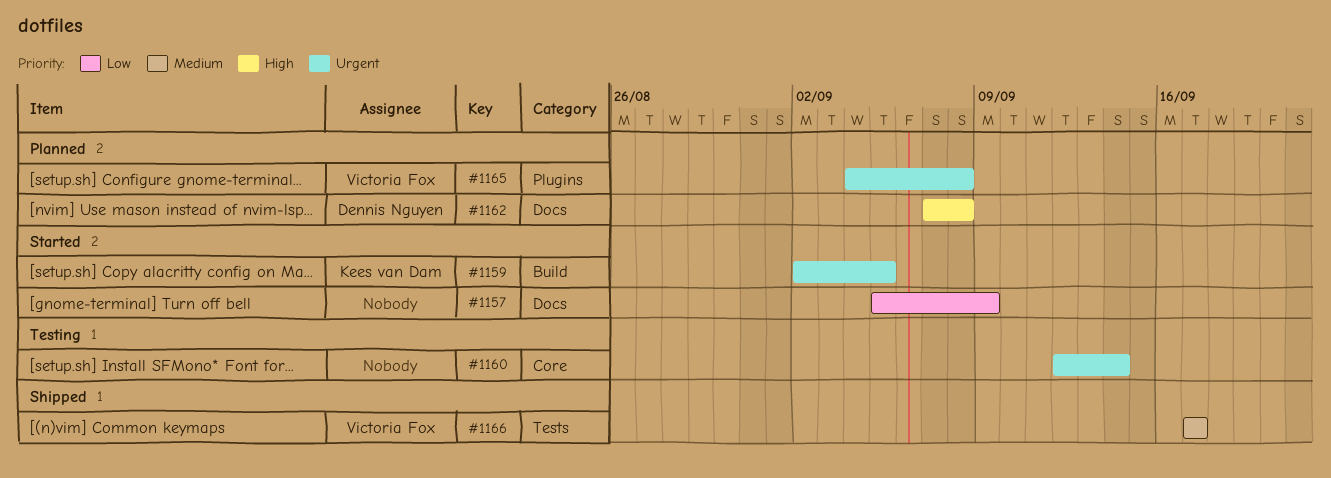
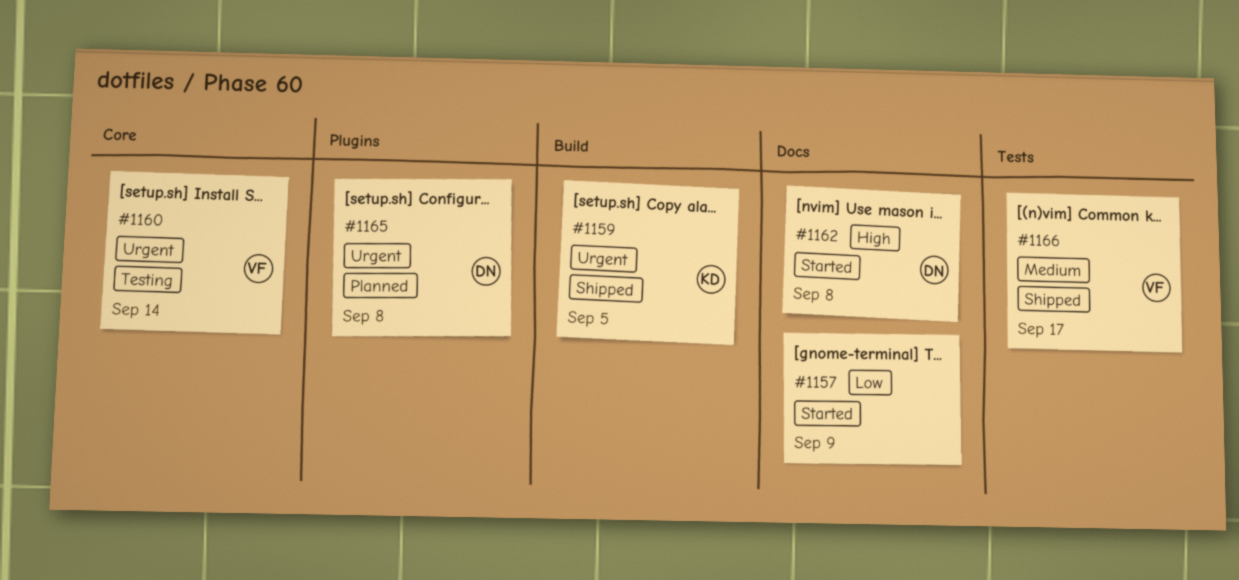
#1159, status: Started -> Shipped
#1160, owner: none -> Victoria Fox
#1162, status: Planned -> Started
#1165, owner: Victoria Fox -> Dennis Nguyen

